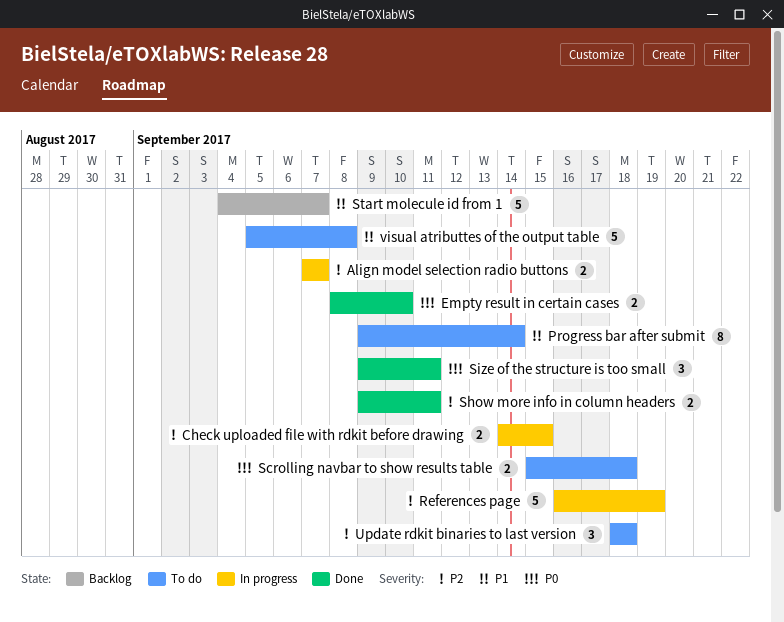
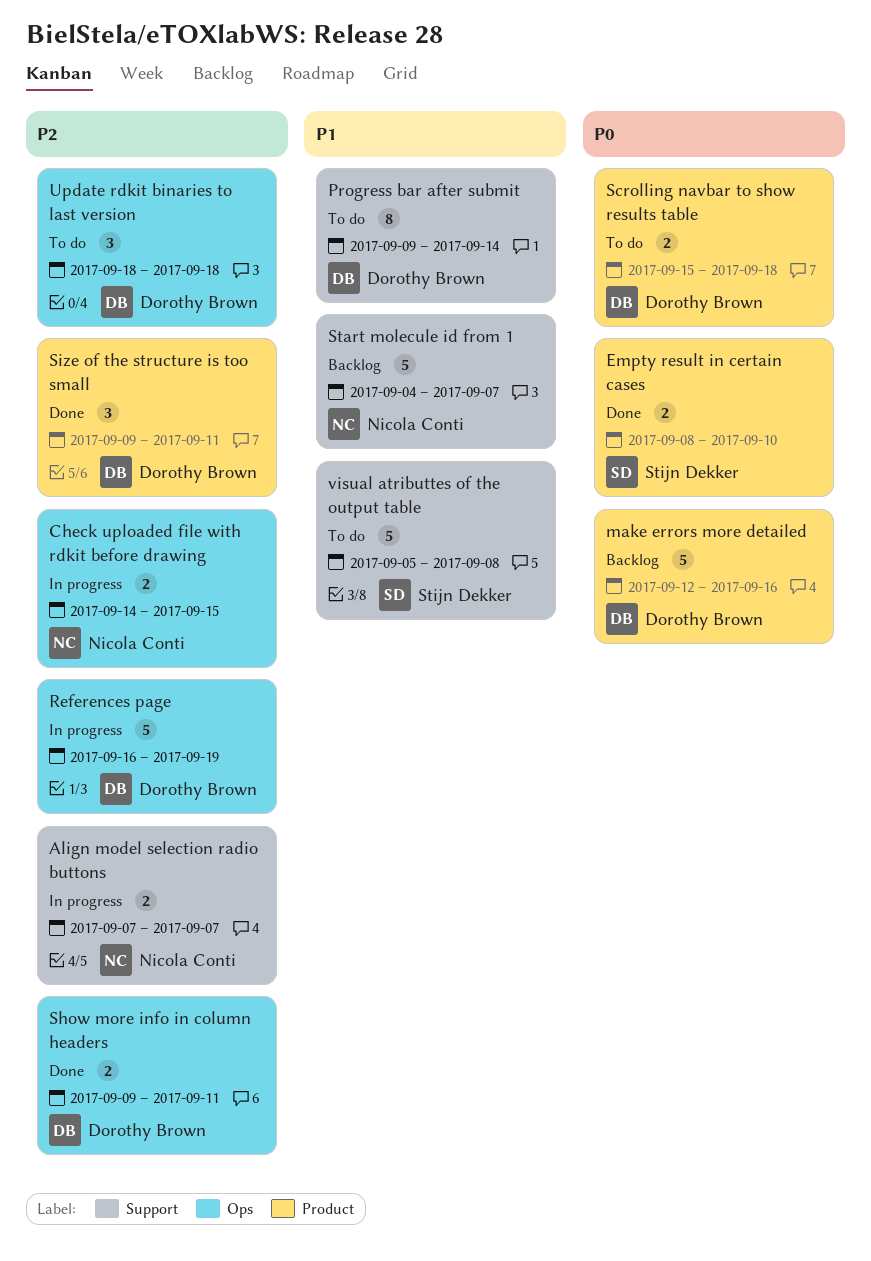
make errors more detailed: none -> present
Size of the structure is too small, priority: P0 -> P2

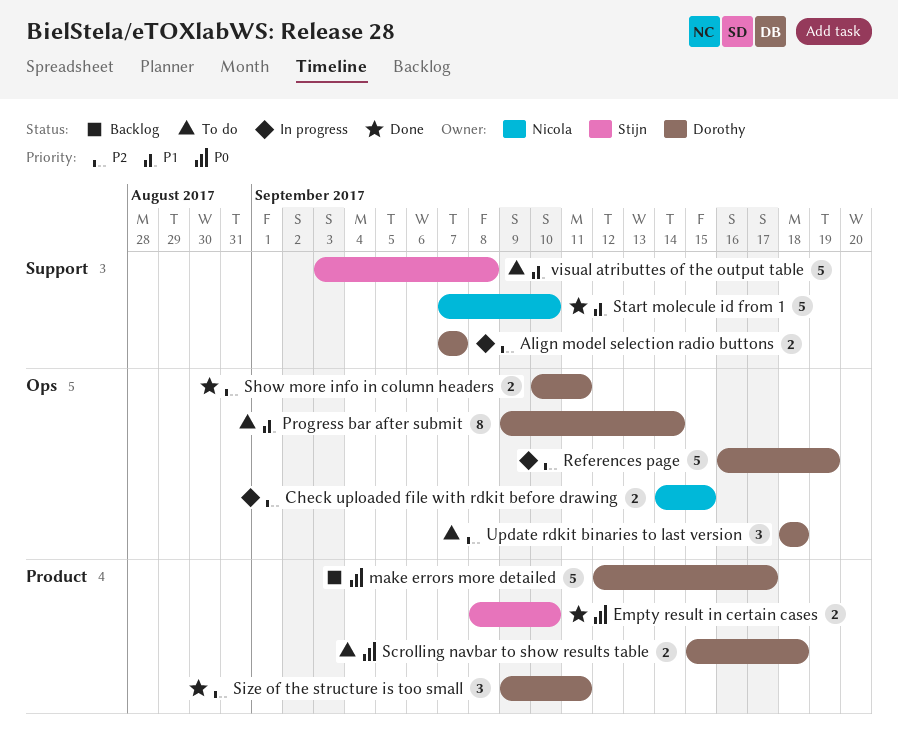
Align model selection radio buttons, owner: Nicola Conti -> Dorothy Brown
make errors more detailed, due: Sep 16 -> Sep 17
Progress bar after submit, label: Support -> Ops
Show more info in column headers, start: Sep 9 -> Sep 10
Start molecule id from 1, status: Backlog -> Done
Start molecule id from 1, start: Sep 4 -> Sep 7
Start molecule id from 1, due: Sep 7 -> Sep 10
visual atributtes of the output table, start: Sep 5 -> Sep 3

